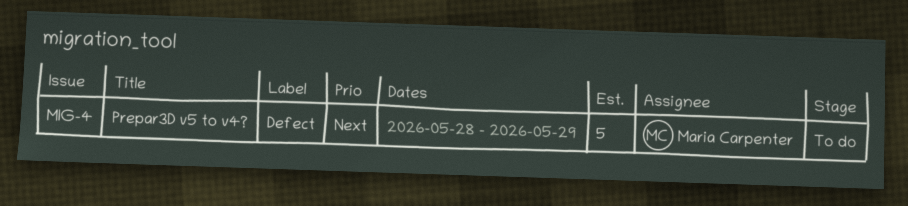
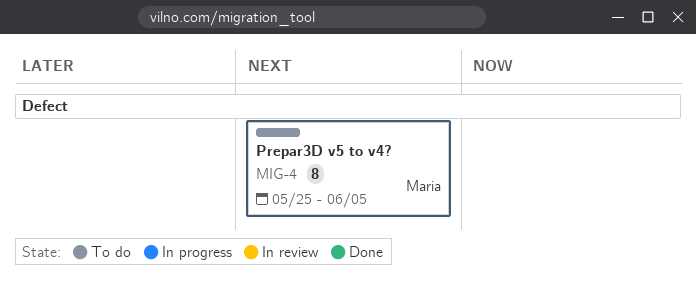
MIG-4, estimate: 5 -> 8
MIG-4, start: May 28 -> May 25
MIG-4, due: May 29 -> Jun 5

